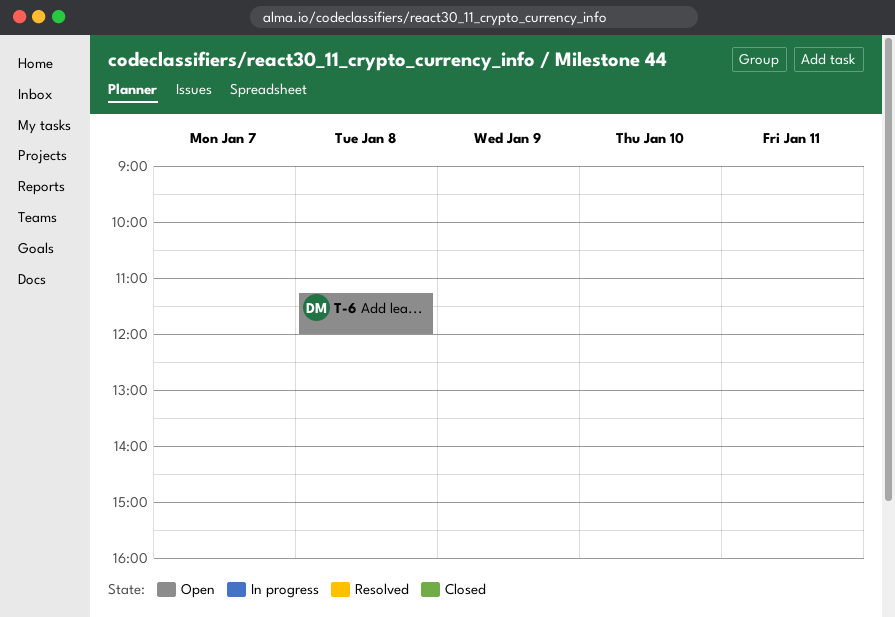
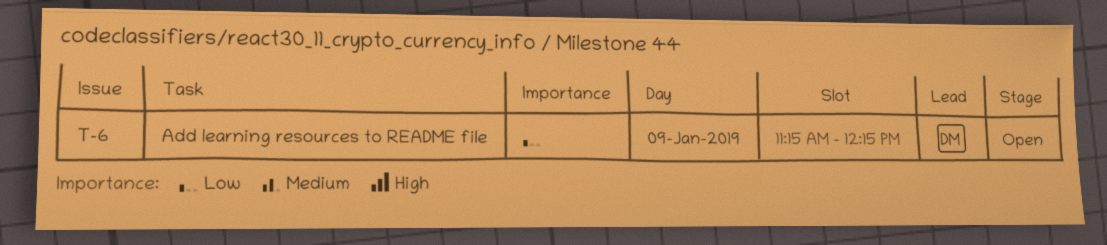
T-6, day: Jan 8 -> Jan 9
T-6, ends: 12:00 -> 12:15

